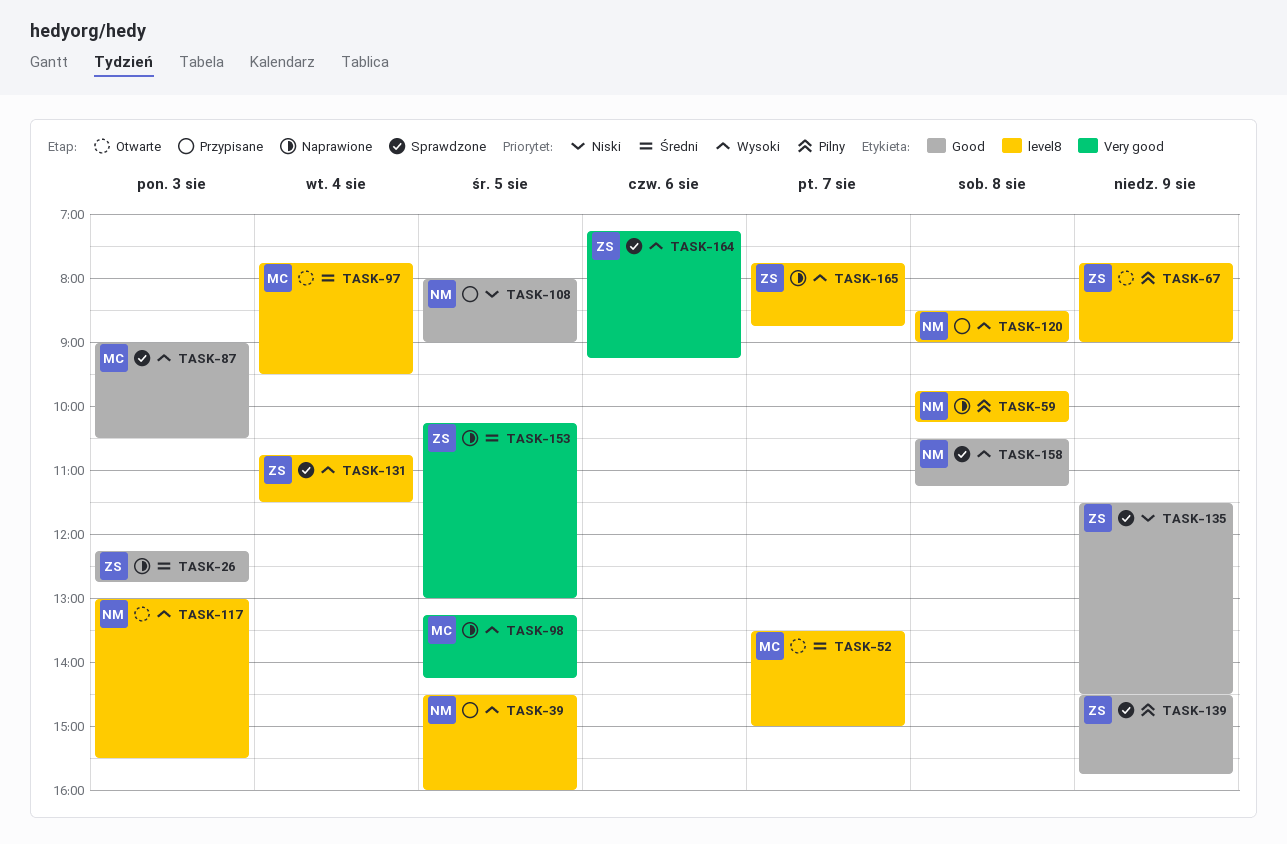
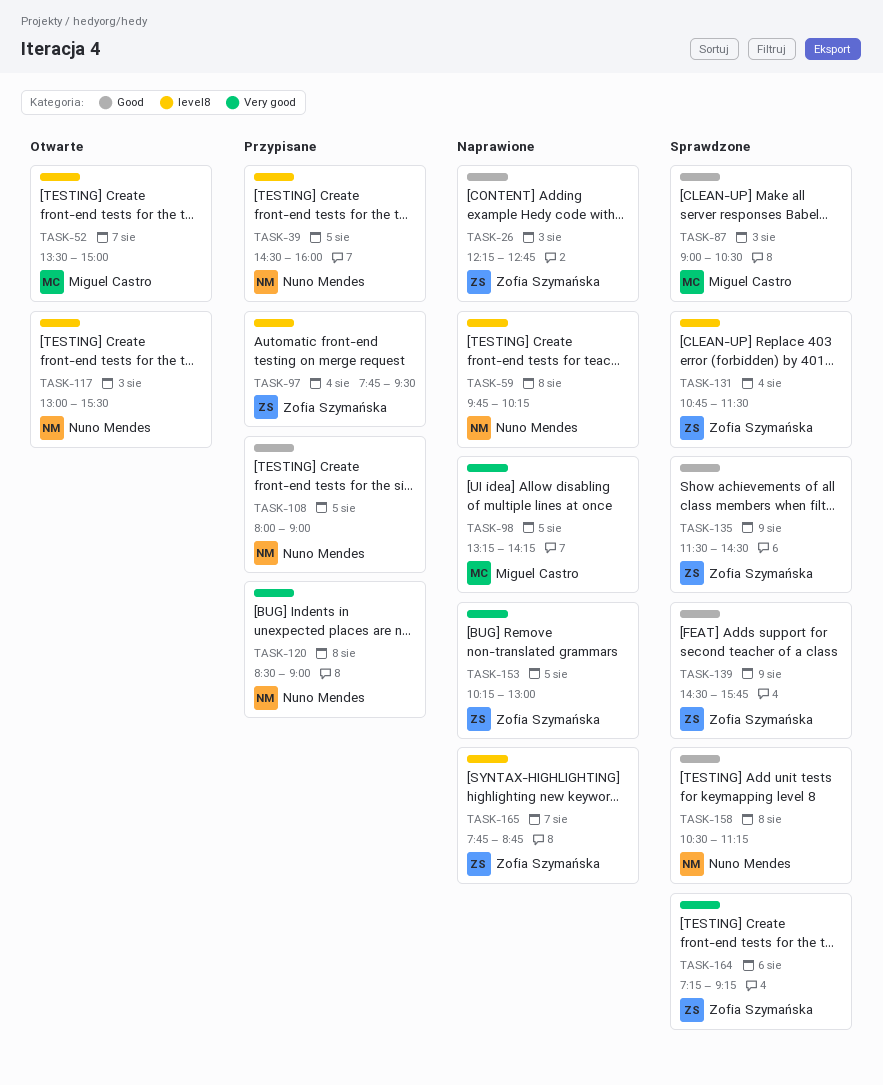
TASK-67: present -> none
TASK-97, status: Otwarte -> Przypisane
TASK-97, owner: Miguel Castro -> Zofia Szymańska
TASK-120, label: level8 -> Very good

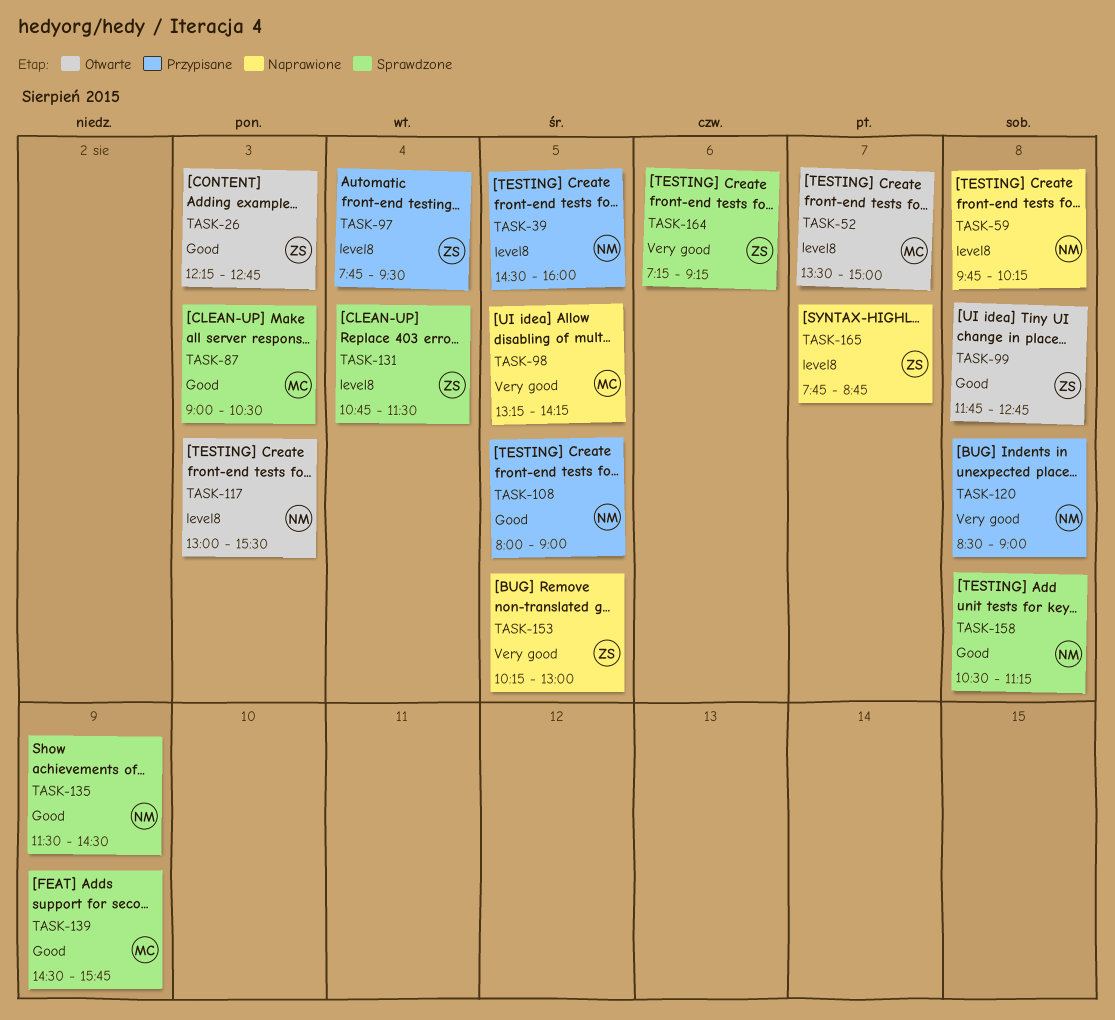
TASK-26, status: Naprawione -> Otwarte
TASK-99: none -> present
TASK-135, owner: Zofia Szymańska -> Nuno Mendes
TASK-139, owner: Zofia Szymańska -> Miguel Castro

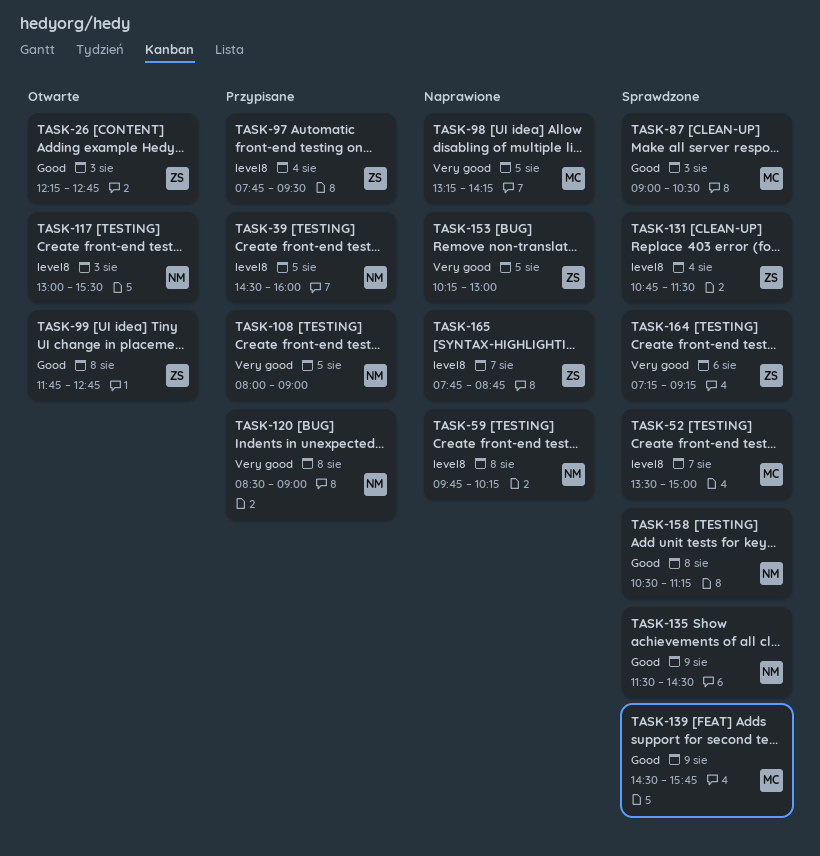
TASK-52, status: Otwarte -> Sprawdzone
TASK-108, label: Good -> Very good

